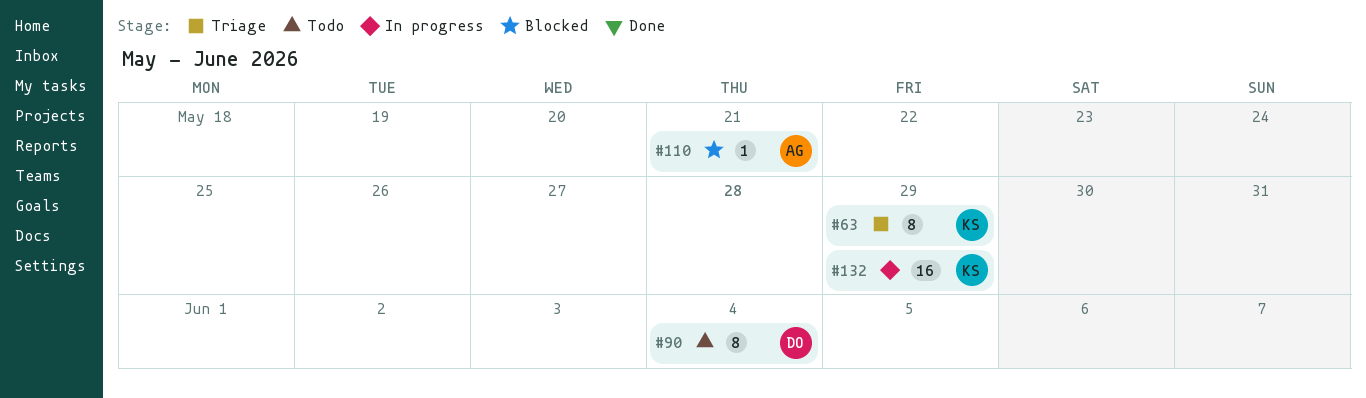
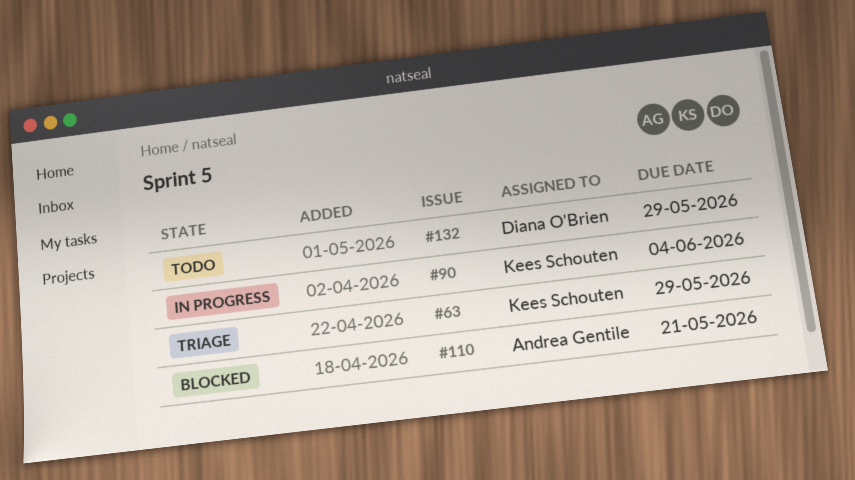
#90, status: Todo -> In progress
#90, owner: Diana O'Brien -> Kees Schouten
#132, status: In progress -> Todo
#132, owner: Kees Schouten -> Diana O'Brien

